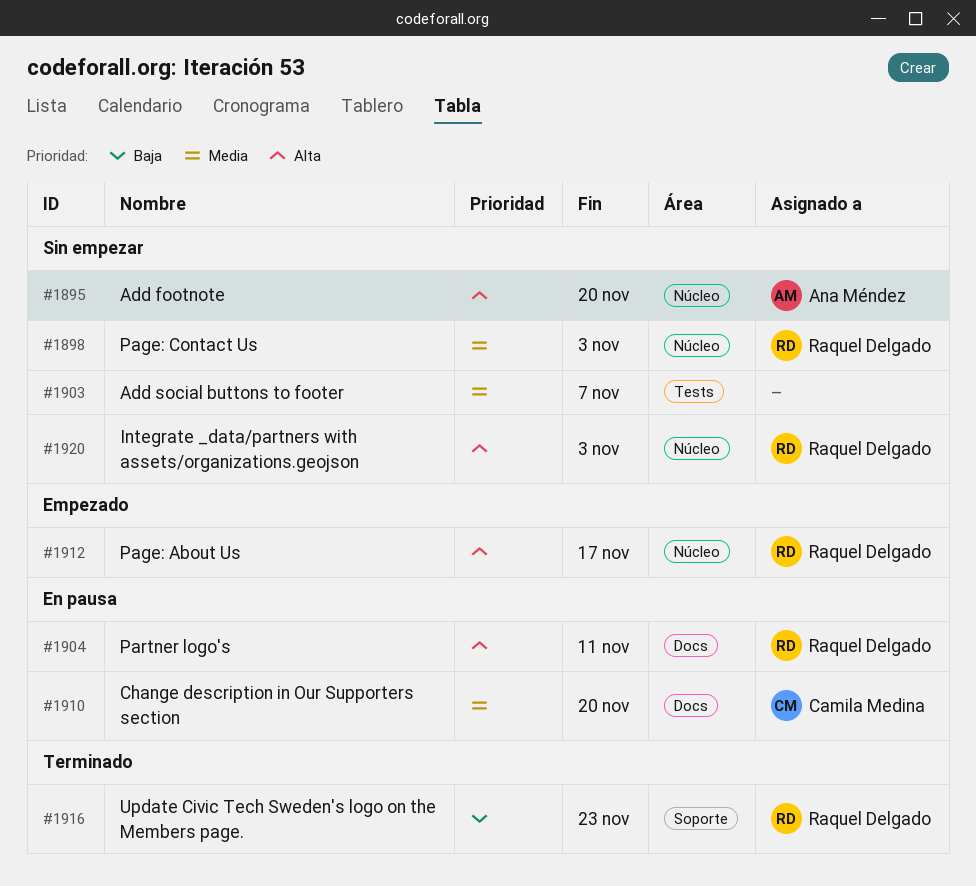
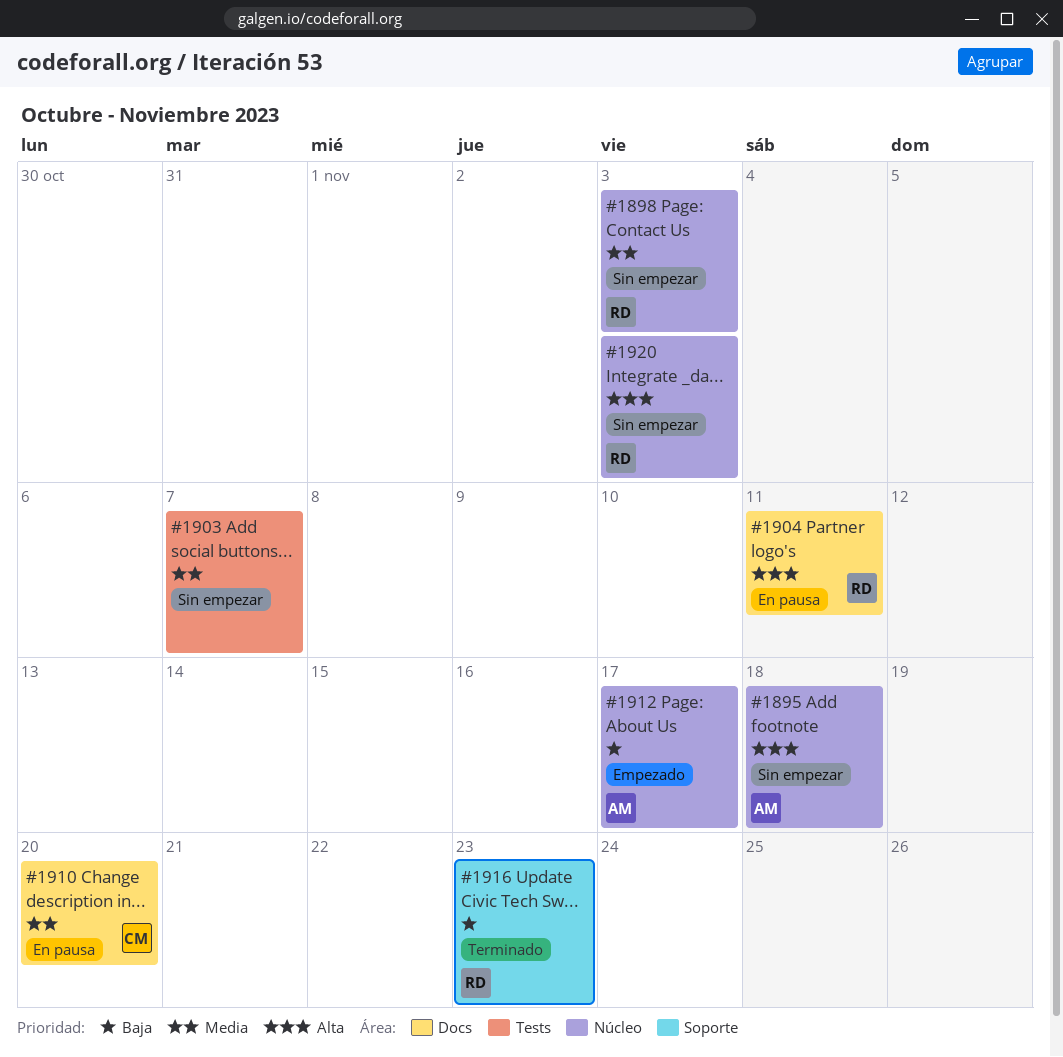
#1895, due: Nov 20 -> Nov 18
#1912, owner: Raquel Delgado -> Ana Méndez
#1912, priority: Alta -> Baja

